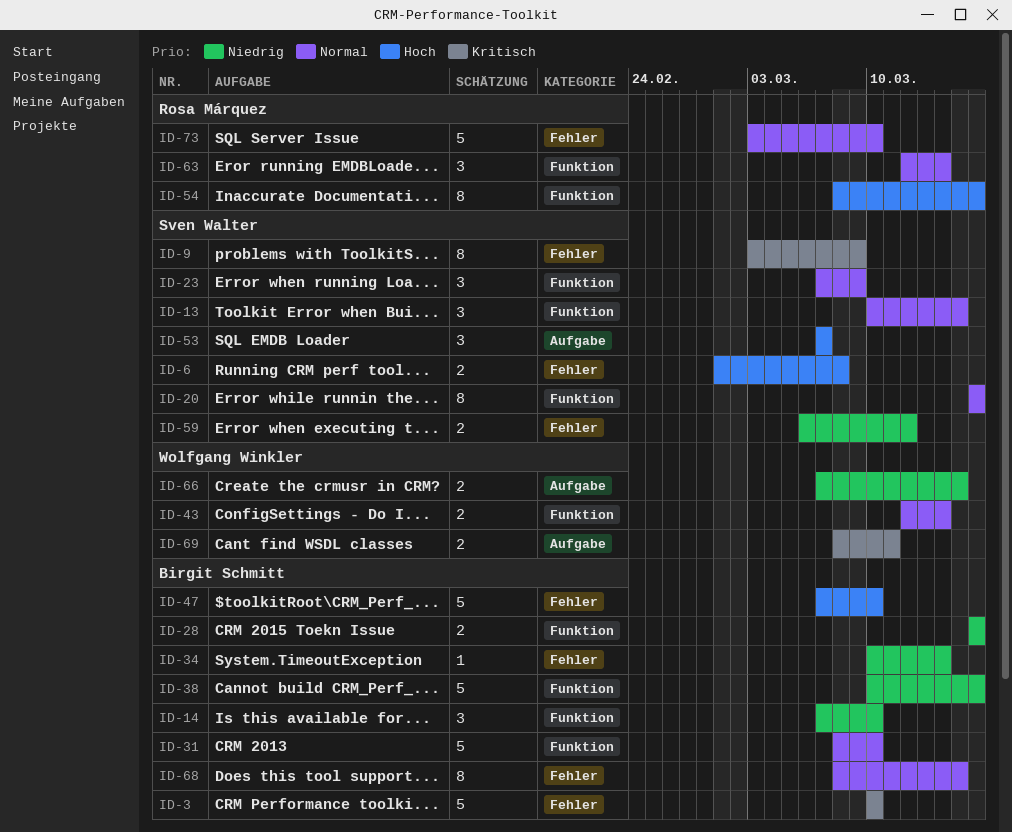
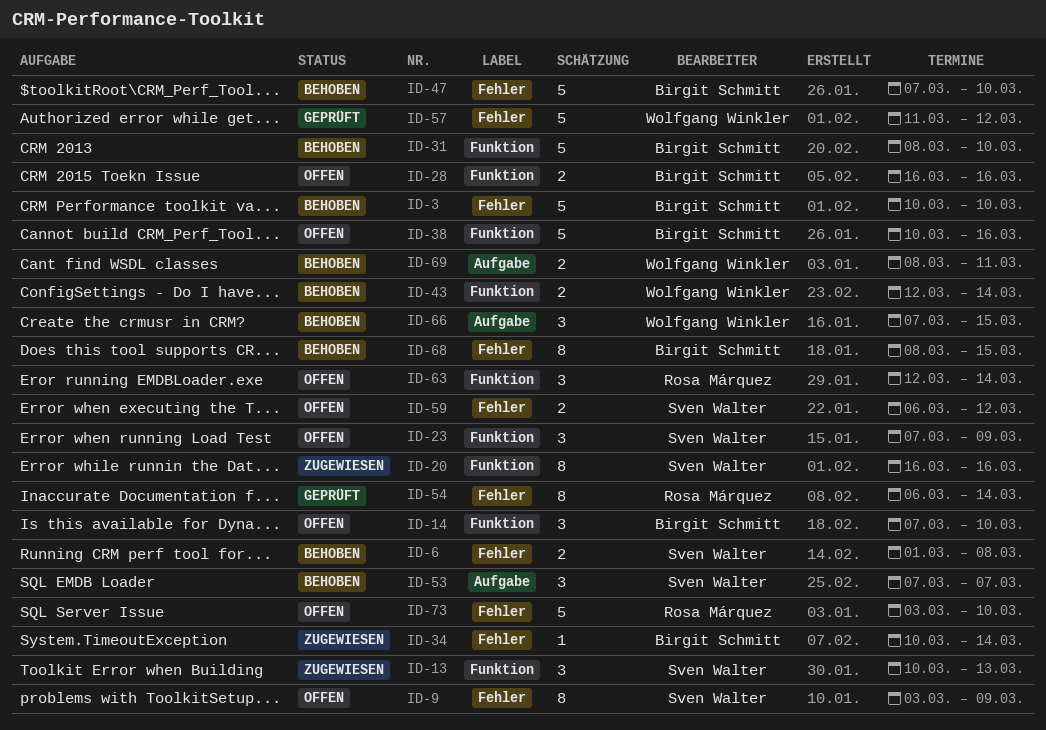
ID-13, due: Mar 15 -> Mar 13
ID-54, label: Funktion -> Fehler
ID-54, start: Mar 8 -> Mar 6
ID-54, due: Mar 16 -> Mar 14
ID-57: none -> present
ID-66, estimate: 2 -> 3

